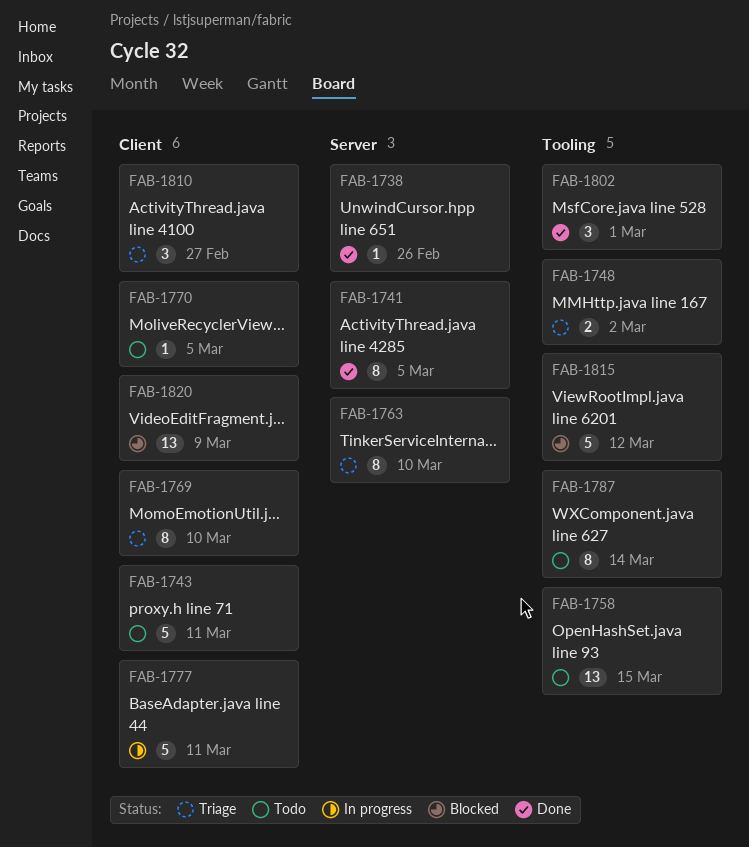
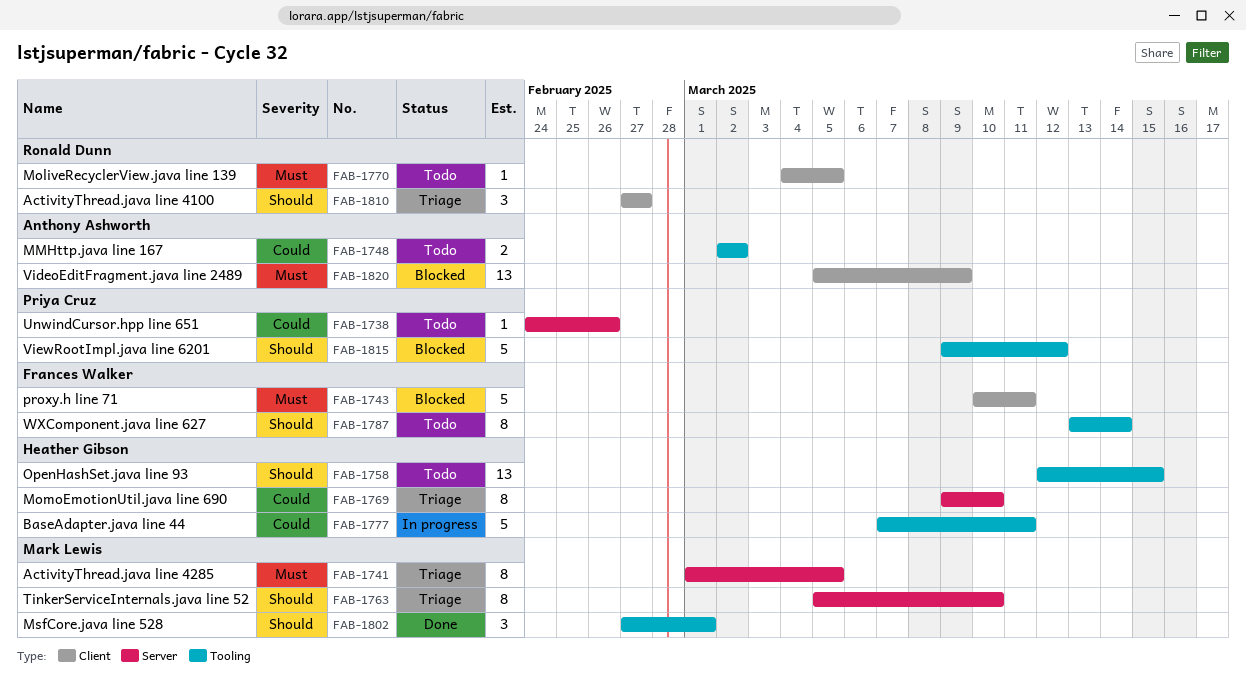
FAB-1738, status: Done -> Todo
FAB-1741, status: Done -> Triage
FAB-1743, status: Todo -> Blocked
FAB-1748, status: Triage -> Todo
FAB-1769, label: Client -> Server
FAB-1777, label: Client -> Tooling

